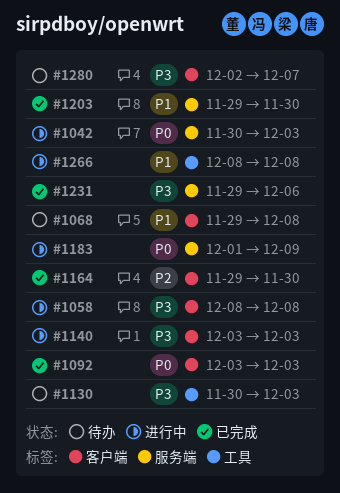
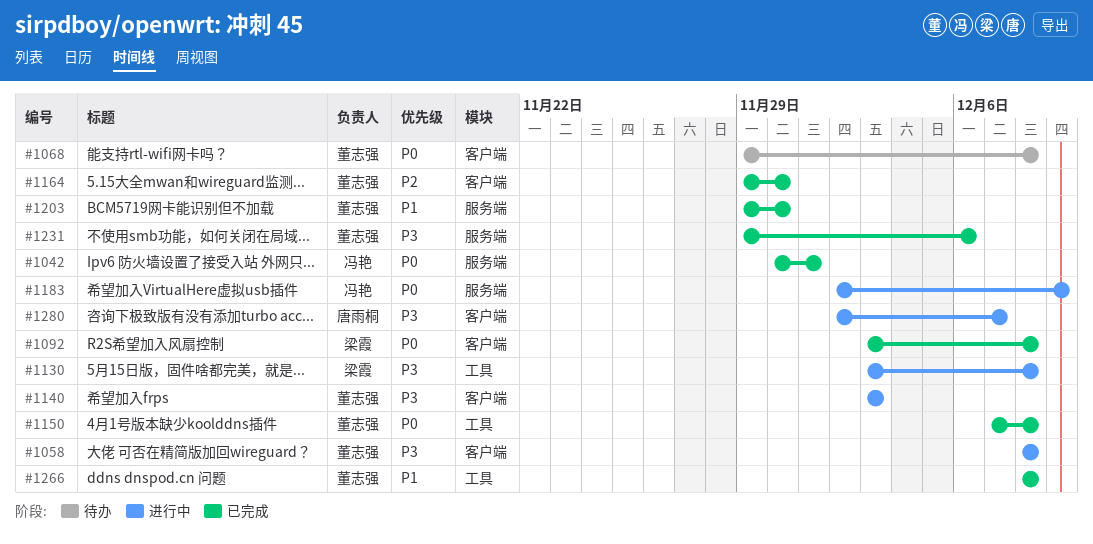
#1042, status: 进行中 -> 已完成
#1042, due: Dec 3 -> Dec 1
#1068, priority: P1 -> P0
#1092, due: Dec 3 -> Dec 8
#1130, status: 待办 -> 进行中
#1130, start: Nov 30 -> Dec 3
#1130, due: Dec 3 -> Dec 8
#1150: none -> present
#1183, start: Dec 1 -> Dec 2
#1266, status: 进行中 -> 已完成
#1280, status: 待办 -> 进行中

